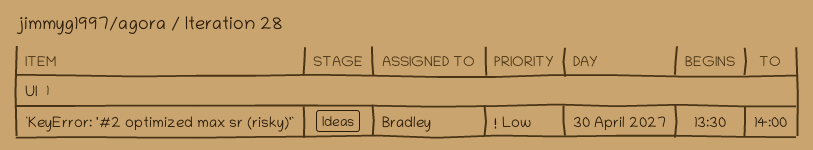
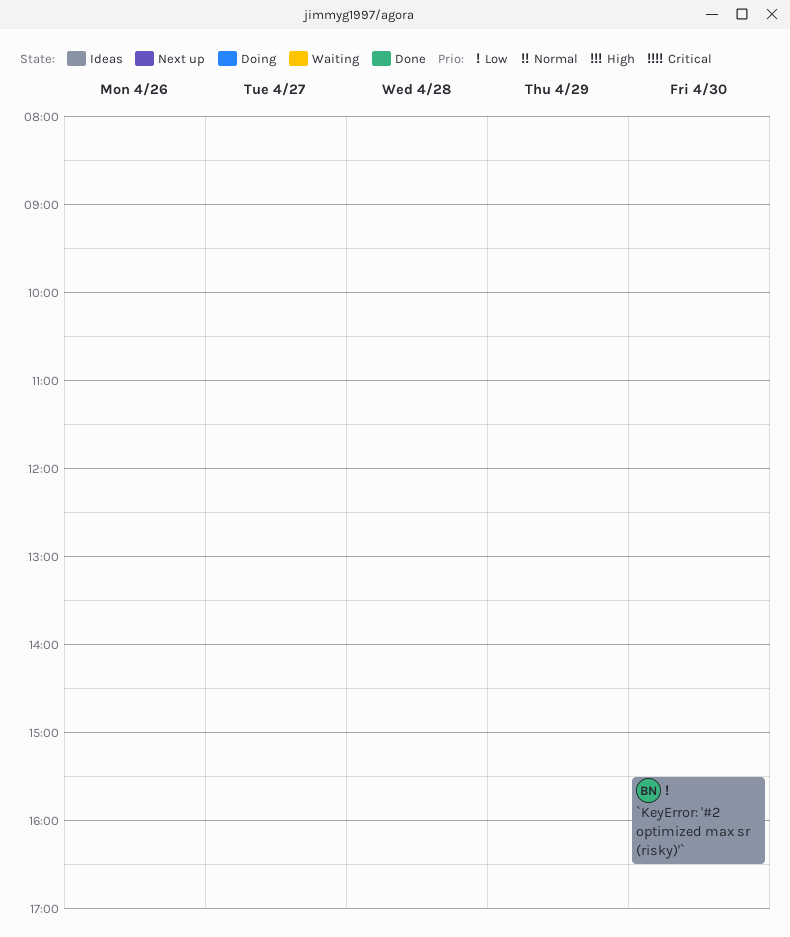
`KeyError: '#2 optimized max sr (risky)'`, begins: 13:30 -> 15:30
`KeyError: '#2 optimized max sr (risky)'`, ends: 14:00 -> 16:30

